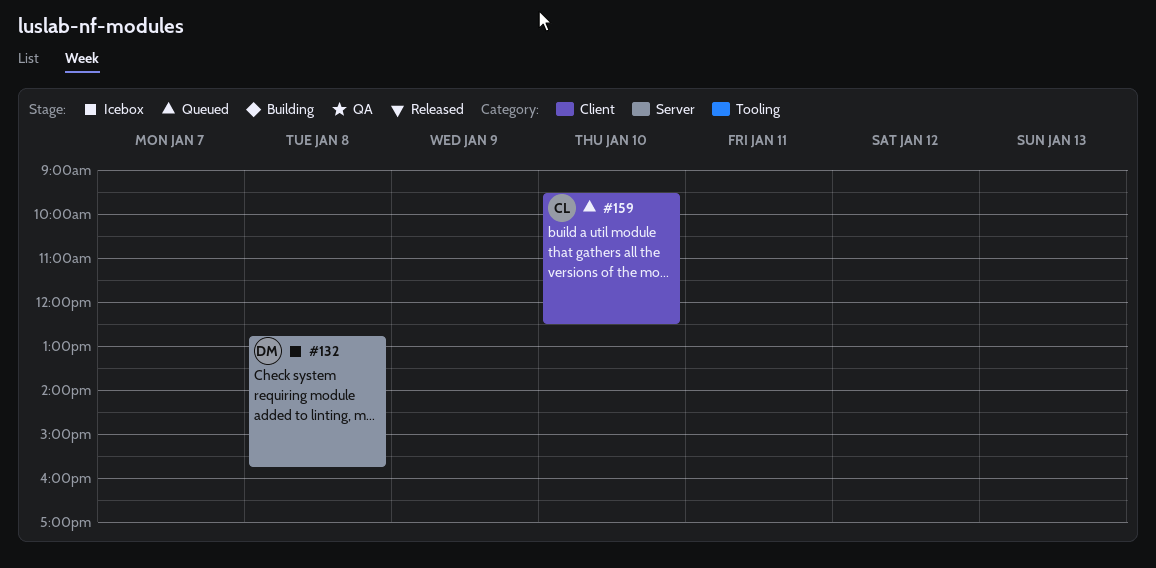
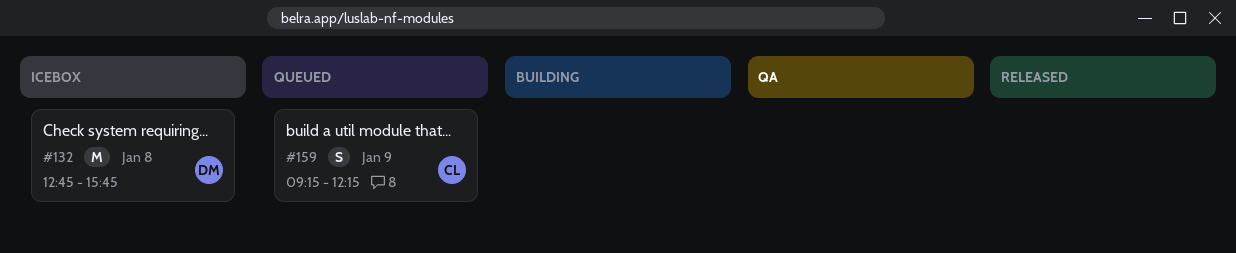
#159, day: Jan 10 -> Jan 9
#159, begins: 09:30 -> 09:15
#159, ends: 12:30 -> 12:15

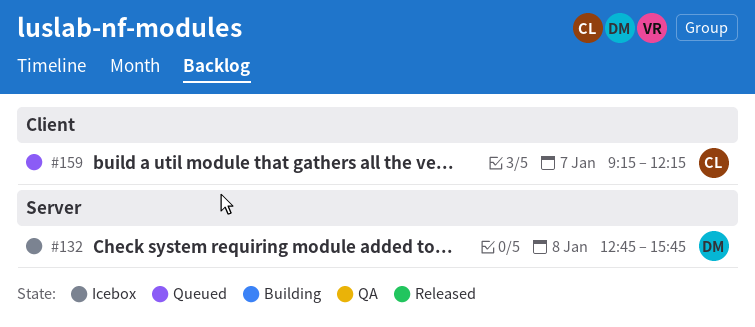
#159, day: Jan 9 -> Jan 7

